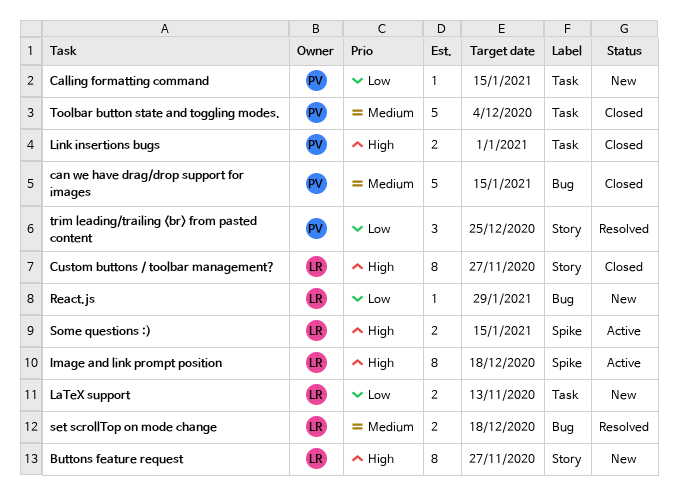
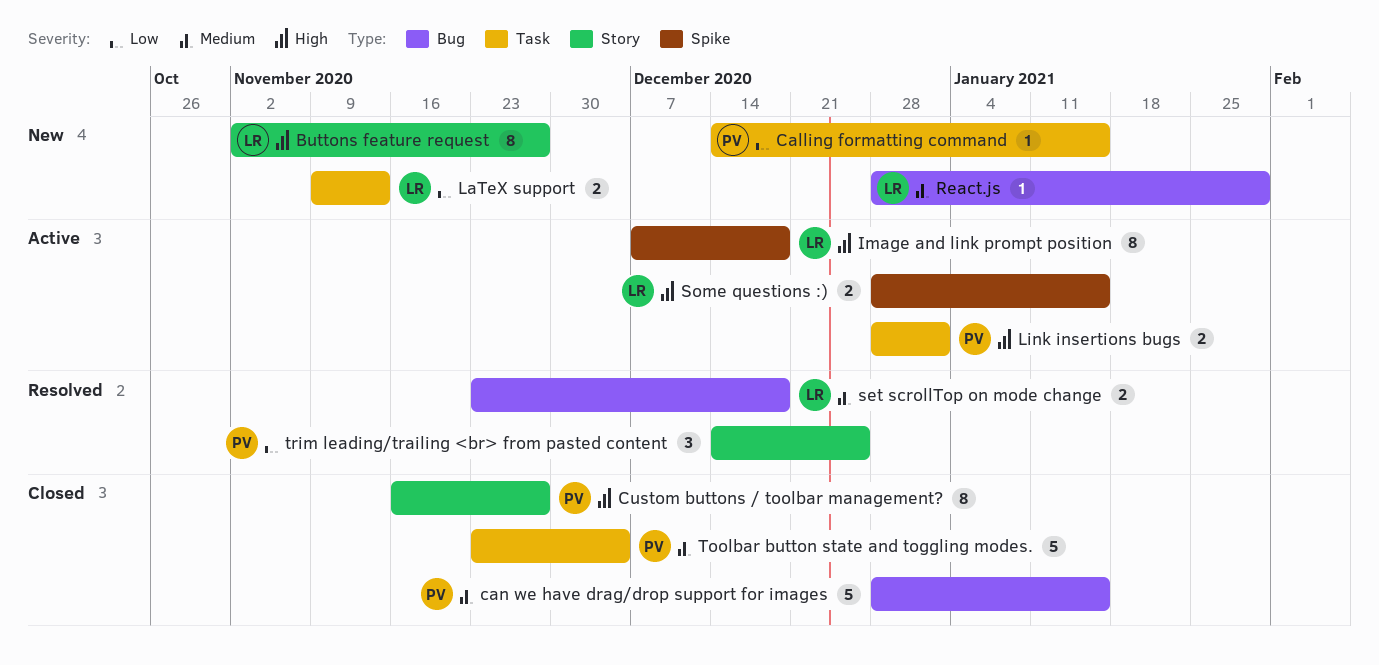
Custom buttons / toolbar management?, owner: LR -> PV
Link insertions bugs, status: Closed -> Active
React.js, priority: Low -> Medium

